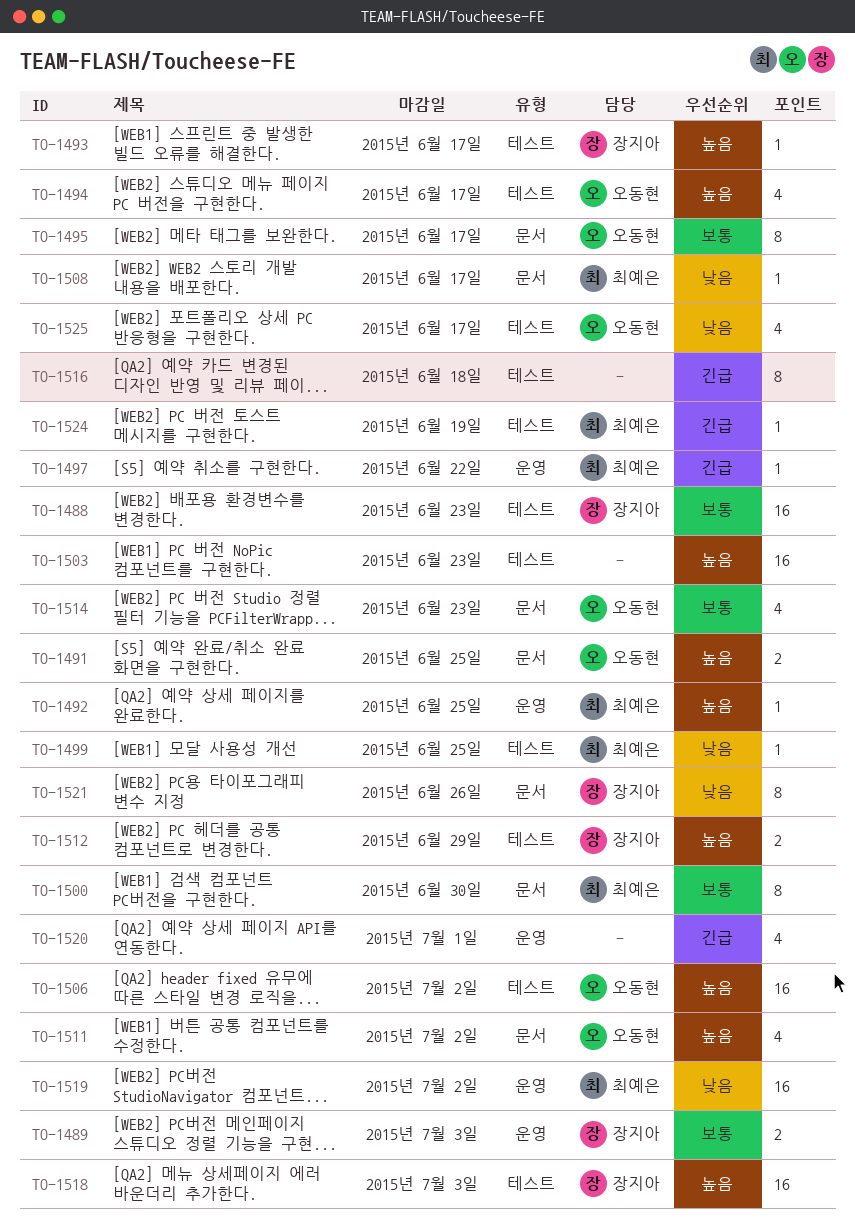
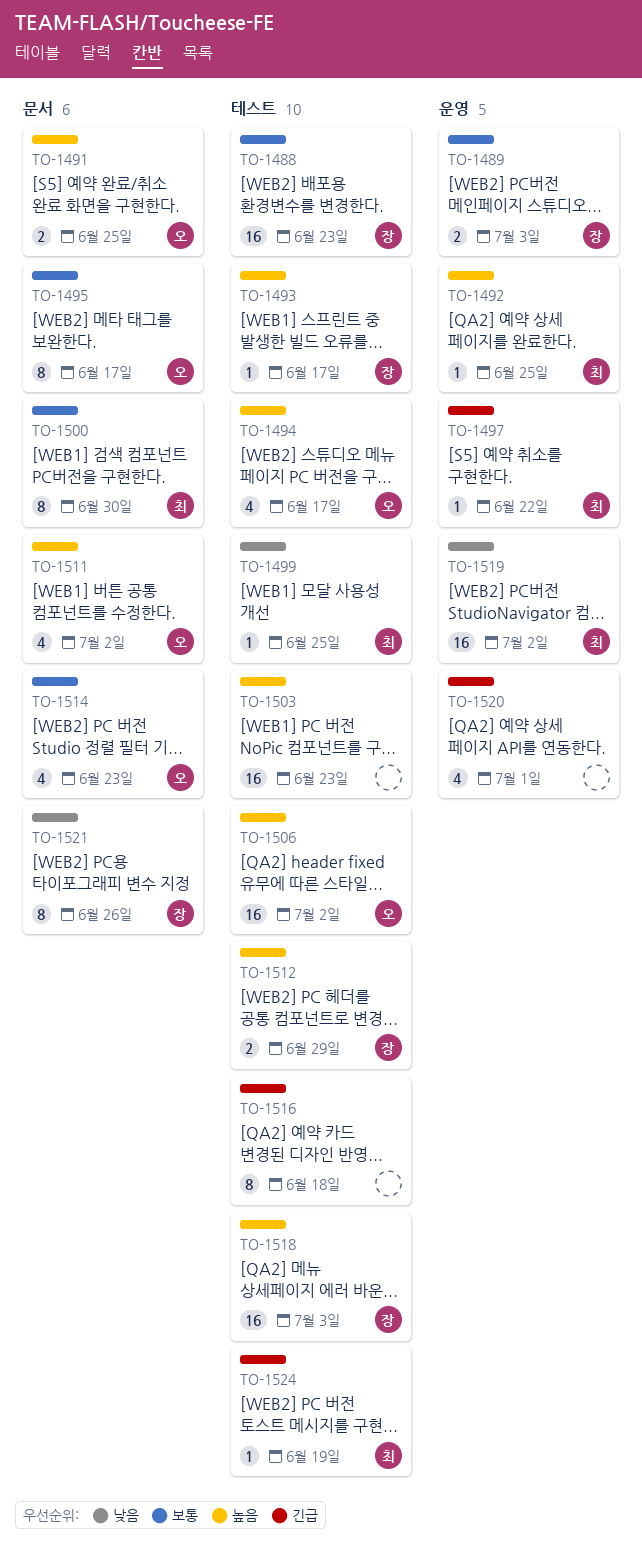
TO-1508: present -> none
TO-1525: present -> none

